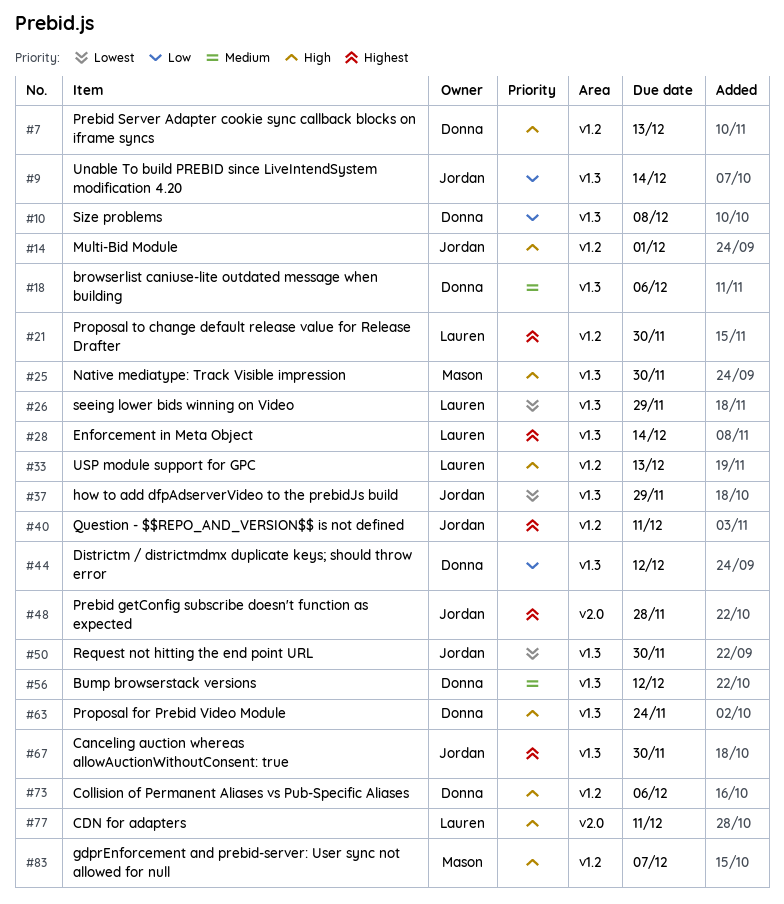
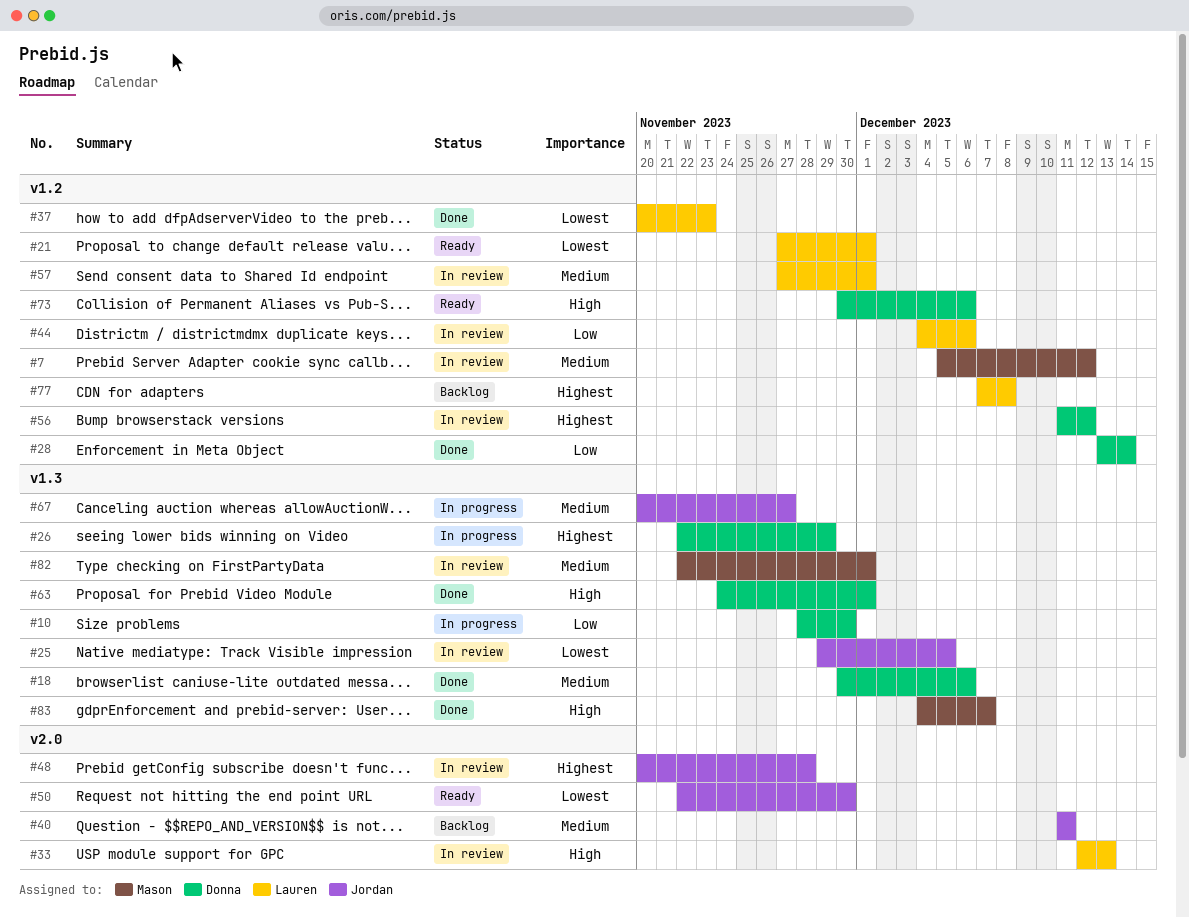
#7, owner: Donna -> Mason
#7, priority: High -> Medium
#7, due: Dec 13 -> Dec 12
#9: present -> none
#10, due: Dec 8 -> Nov 30
#14: present -> none
#21, priority: Highest -> Lowest
#21, due: Nov 30 -> Dec 1
#25, owner: Mason -> Jordan
#25, priority: High -> Lowest
#25, due: Nov 30 -> Dec 5
#26, owner: Lauren -> Donna
#26, priority: Lowest -> Highest
#28, owner: Lauren -> Donna
#28, priority: Highest -> Low
#28, label: v1.3 -> v1.2
#33, label: v1.2 -> v2.0
#37, owner: Jordan -> Lauren
#37, label: v1.3 -> v1.2
#37, due: Nov 29 -> Nov 23
#40, priority: Highest -> Medium
#40, label: v1.2 -> v2.0
#44, owner: Donna -> Lauren
#44, label: v1.3 -> v1.2
#44, due: Dec 12 -> Dec 6
#50, label: v1.3 -> v2.0
#56, priority: Medium -> Highest
#56, label: v1.3 -> v1.2
#57: none -> present
#63, due: Nov 24 -> Dec 1
#67, priority: Highest -> Medium
#67, due: Nov 30 -> Nov 27
#77, priority: High -> Highest
#77, label: v2.0 -> v1.2
#77, due: Dec 11 -> Dec 8
#82: none -> present
#83, label: v1.2 -> v1.3

